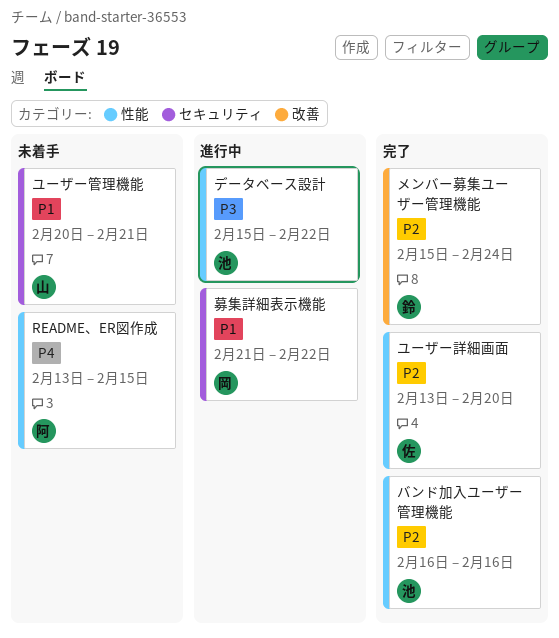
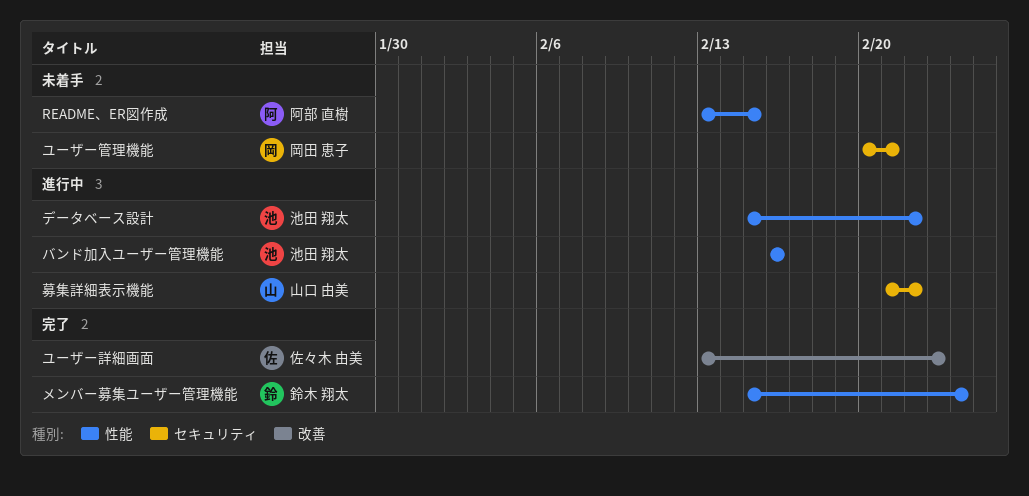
バンド加入ユーザー管理機能, status: 完了 -> 進行中
メンバー募集ユーザー管理機能, label: 改善 -> 性能
ユーザー管理機能, owner: 山口 由美 -> 岡田 恵子
ユーザー詳細画面, label: 性能 -> 改善
ユーザー詳細画面, due: Feb 20 -> Feb 23
募集詳細表示機能, owner: 岡田 恵子 -> 山口 由美

